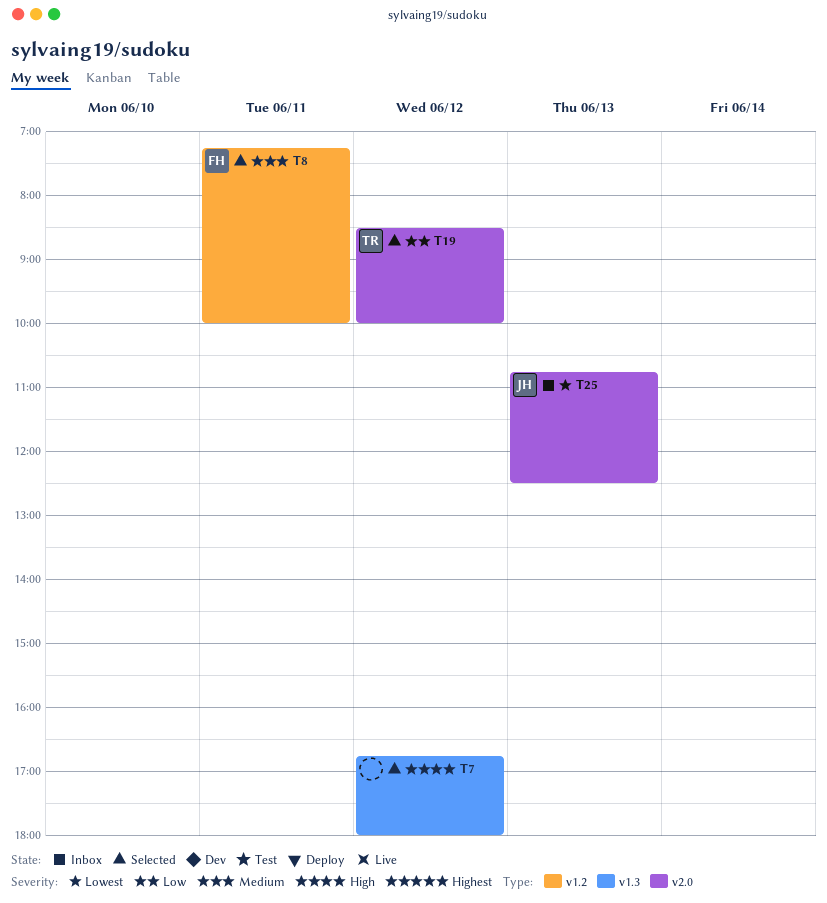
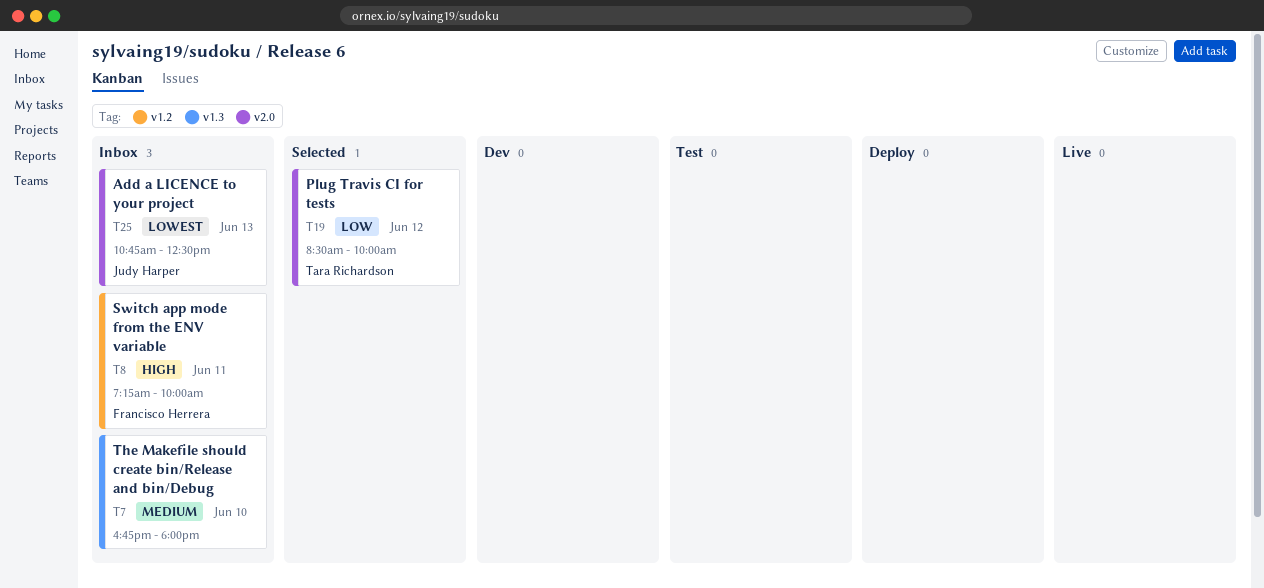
T7, status: Selected -> Inbox
T7, priority: High -> Medium
T7, day: Jun 12 -> Jun 10
T8, status: Selected -> Inbox
T8, priority: Medium -> High

